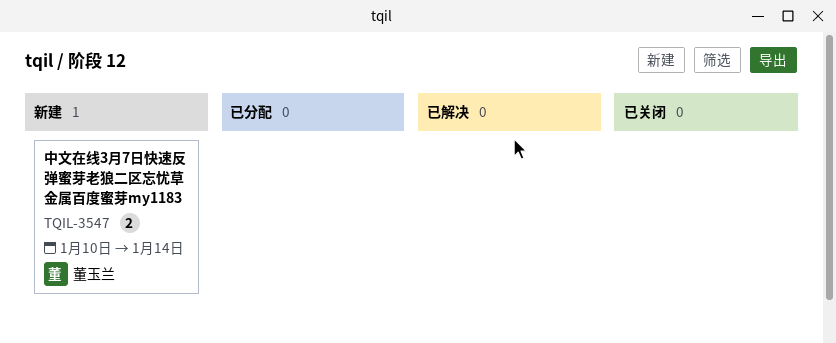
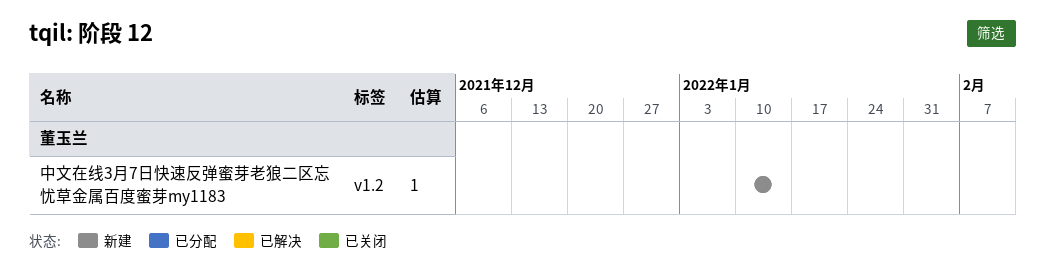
中文在线3月7日快速反弹蜜芽老狼二区忘忧草金属百度蜜芽my1183, estimate: 2 -> 1

